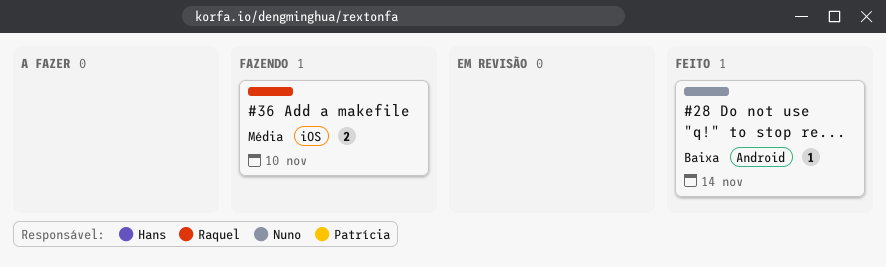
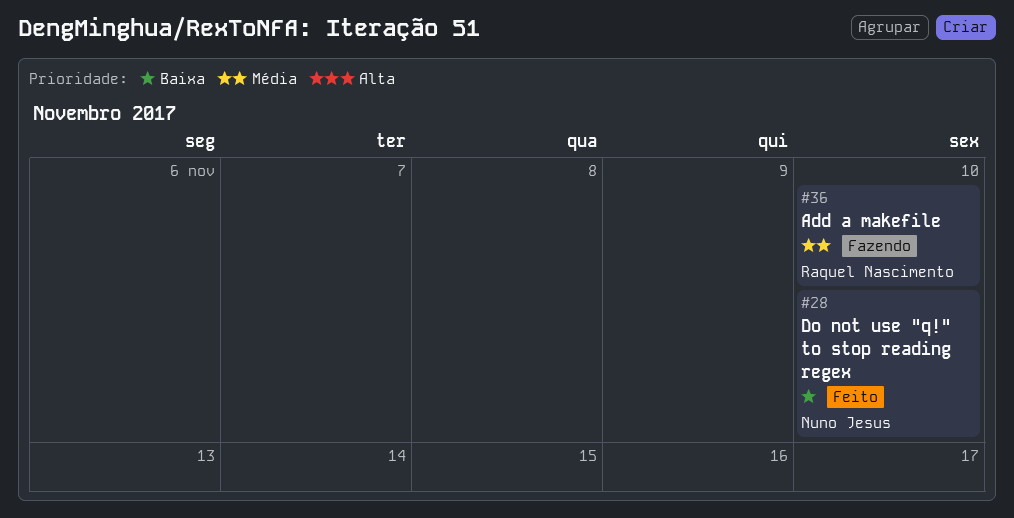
#28, due: Nov 14 -> Nov 10

